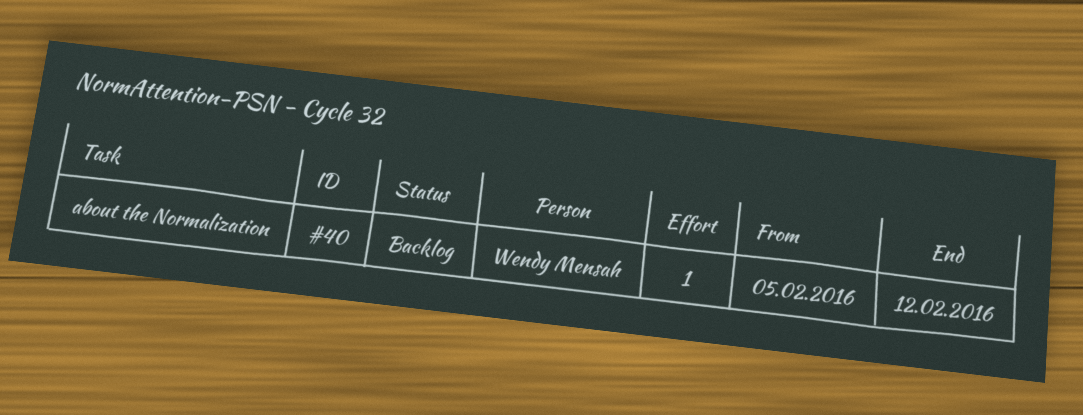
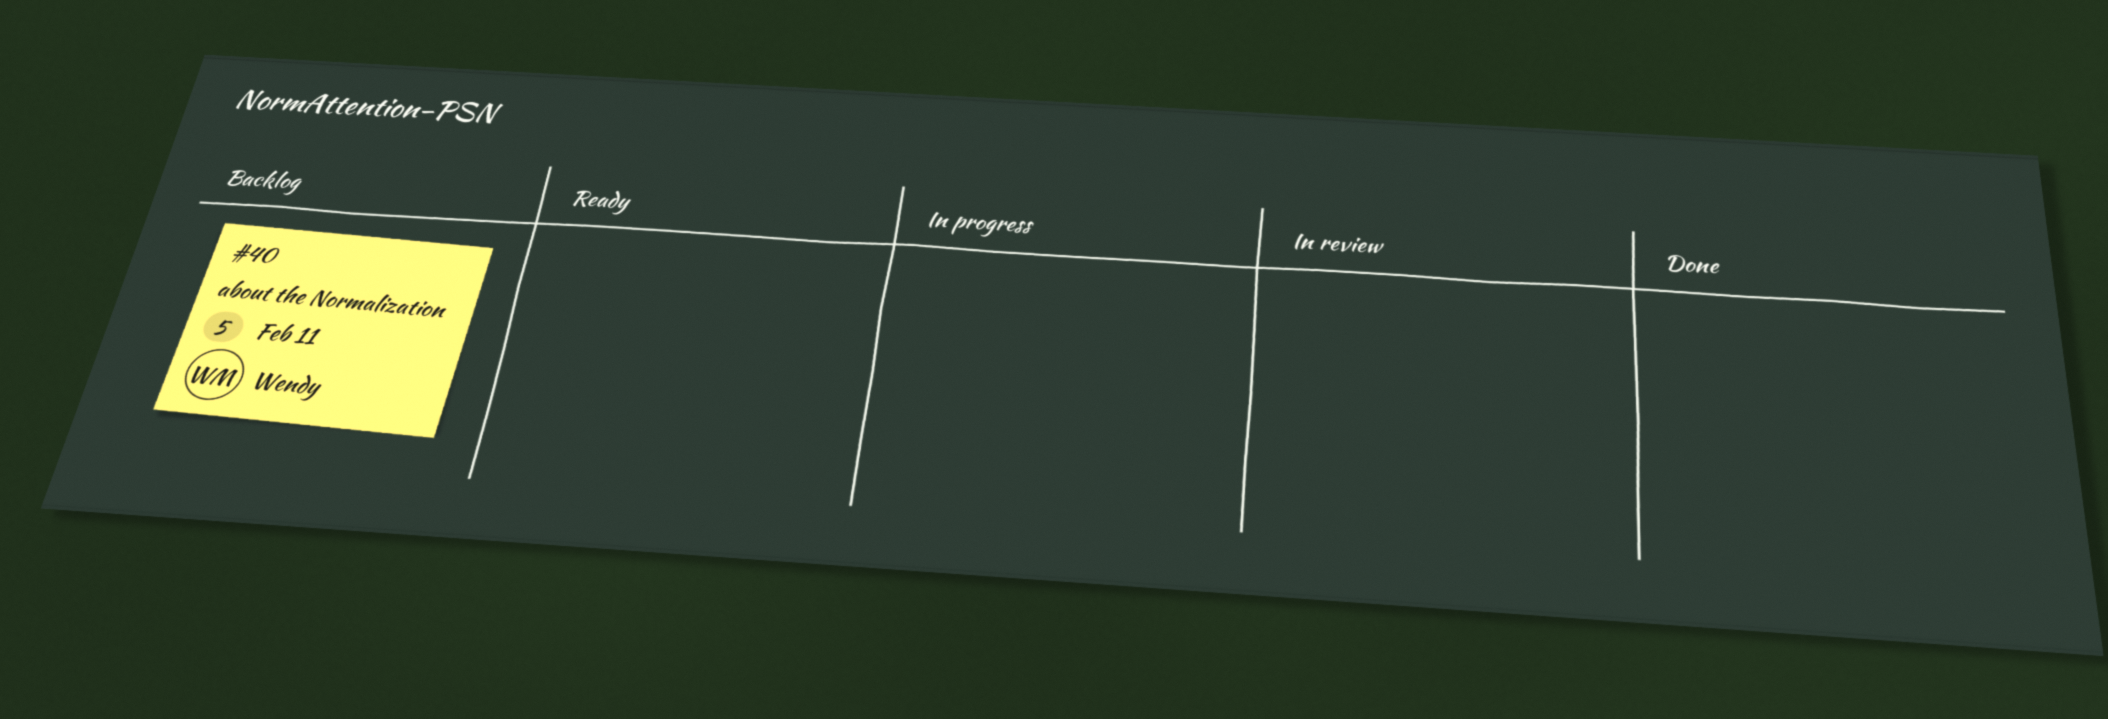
#40, estimate: 1 -> 5
#40, due: Feb 12 -> Feb 11

